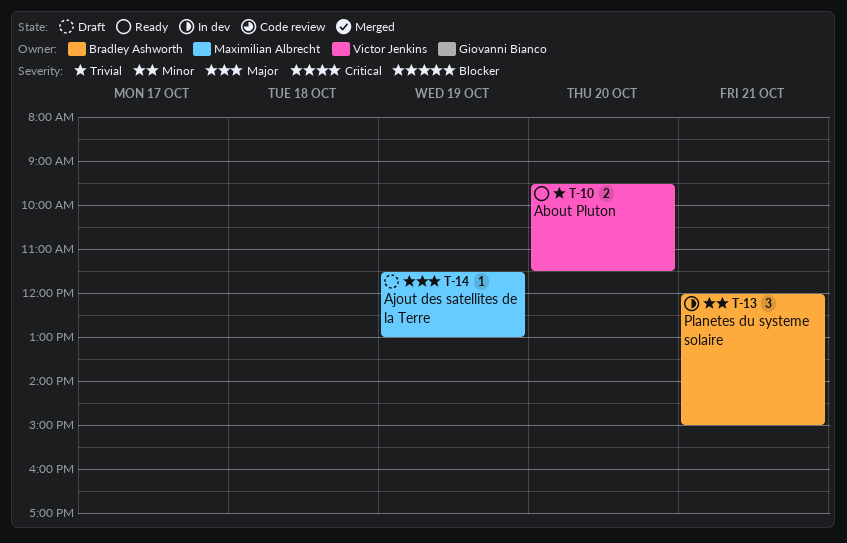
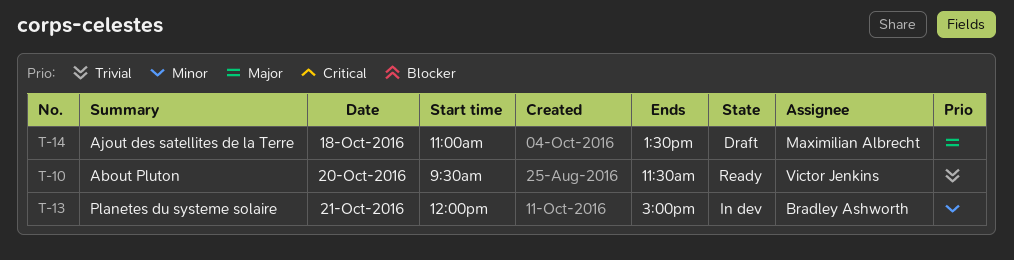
T-14, day: Oct 19 -> Oct 18
T-14, begins: 11:30 -> 11:00
T-14, ends: 13:00 -> 13:30

